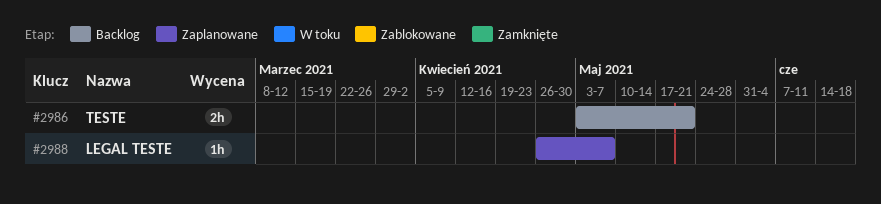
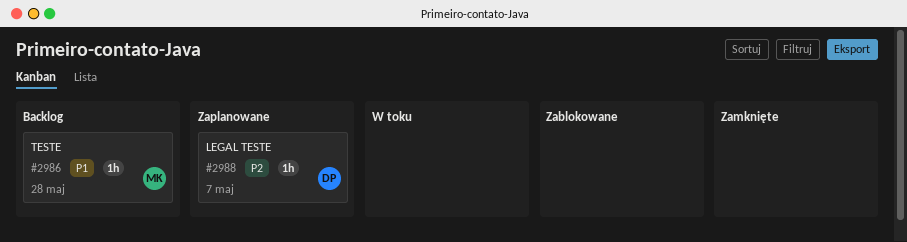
#2986, estimate: 2h -> 1h
#2986, due: May 21 -> May 28

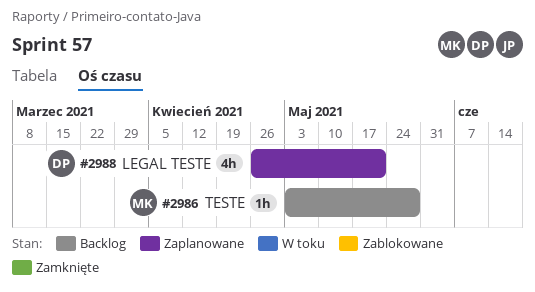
#2988, estimate: 1h -> 4h
#2988, due: May 7 -> May 21

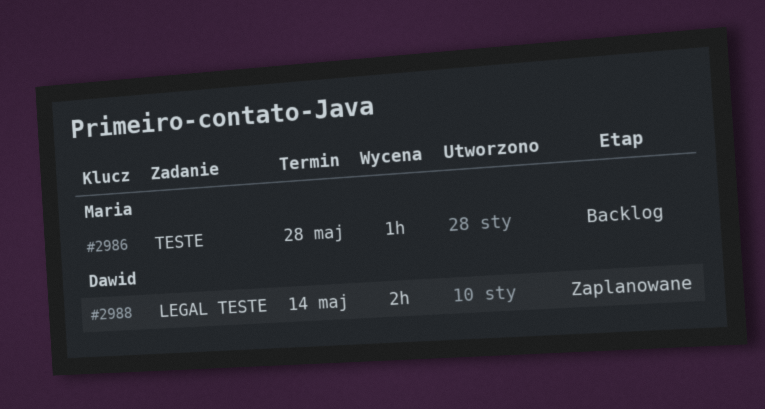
#2988, estimate: 4h -> 2h
#2988, due: May 21 -> May 14

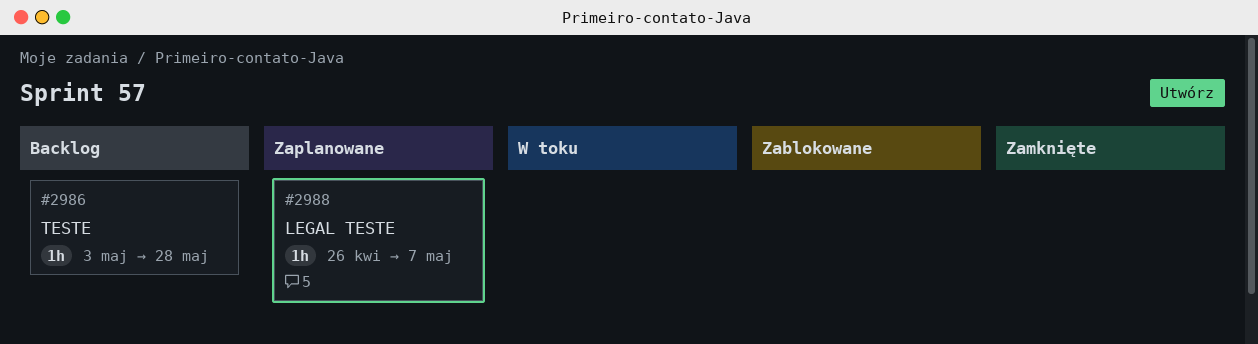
#2988, estimate: 2h -> 1h
#2988, due: May 14 -> May 7

